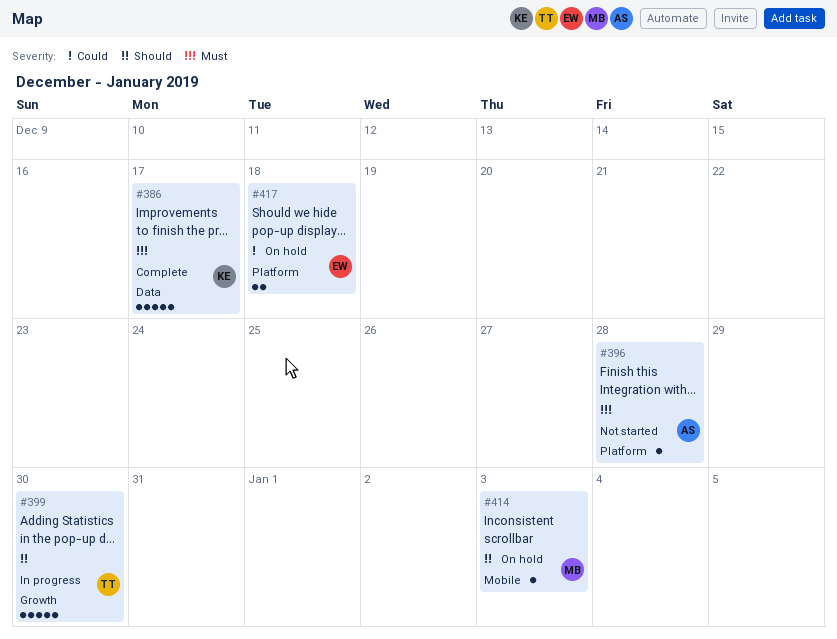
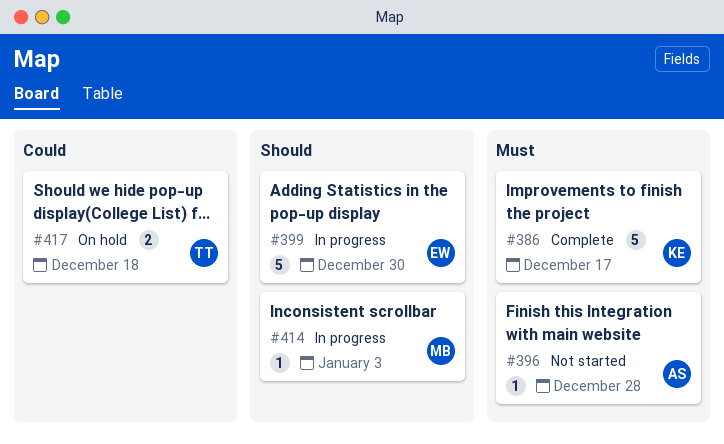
#399, owner: TT -> EW
#414, status: On hold -> In progress
#417, owner: EW -> TT

